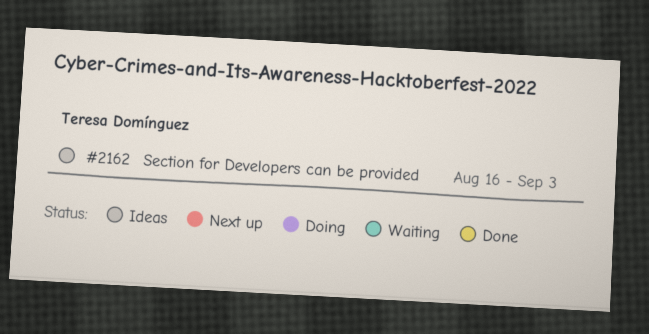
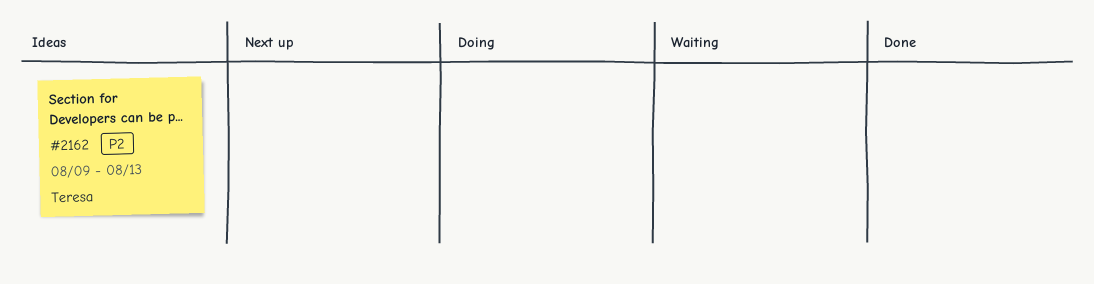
#2162, start: Aug 16 -> Aug 9
#2162, due: Sep 3 -> Aug 13

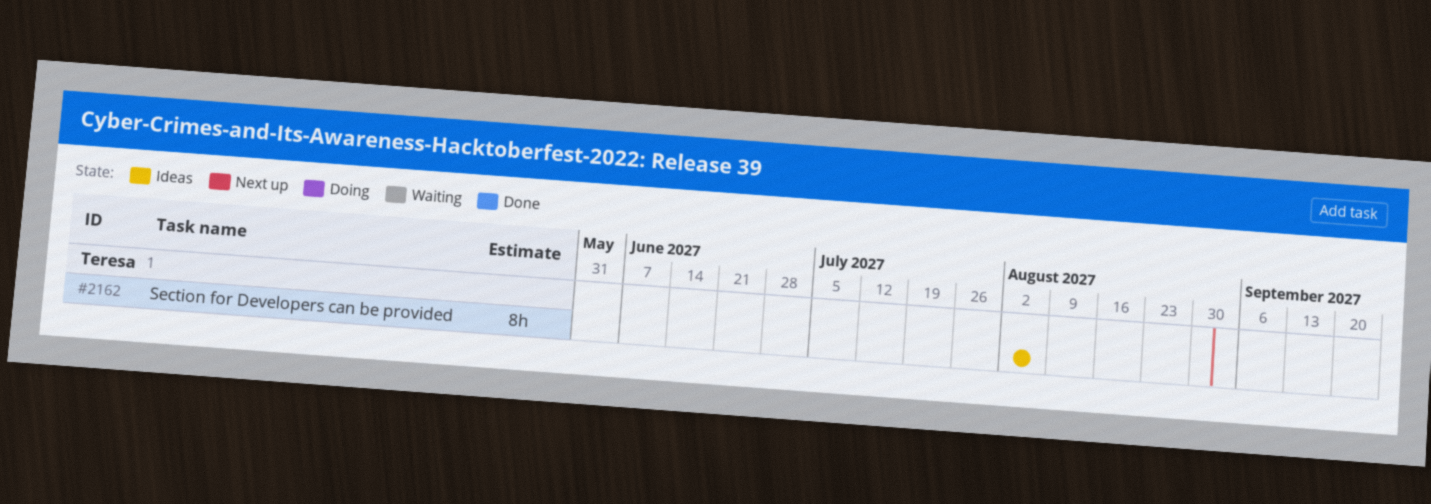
#2162, start: Aug 9 -> Aug 2
#2162, due: Aug 13 -> Aug 6

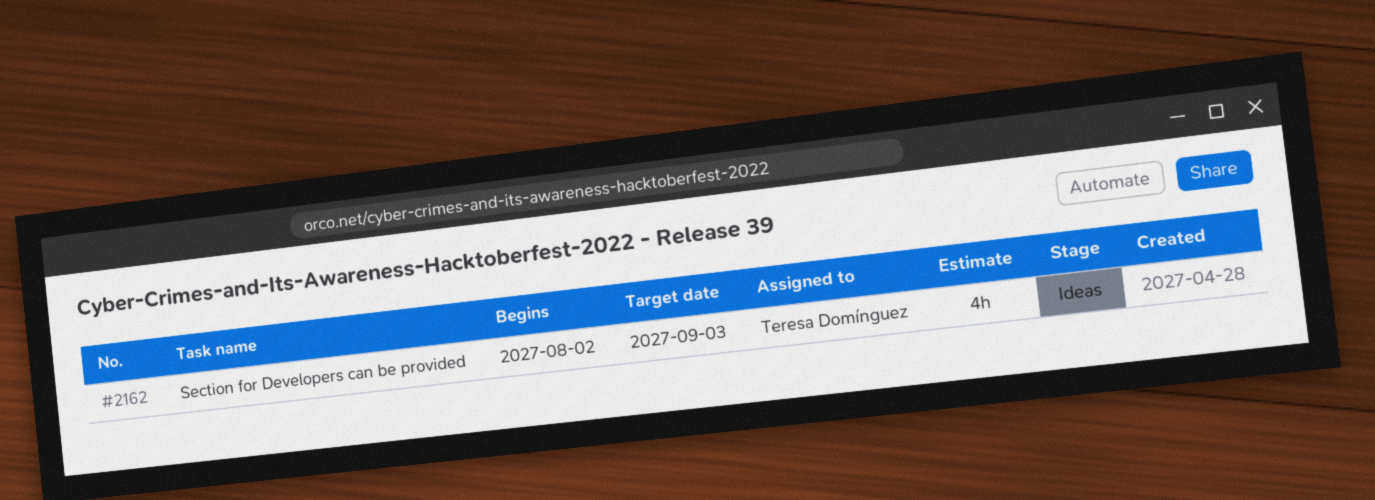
#2162, estimate: 8h -> 4h
#2162, due: Aug 6 -> Sep 3

